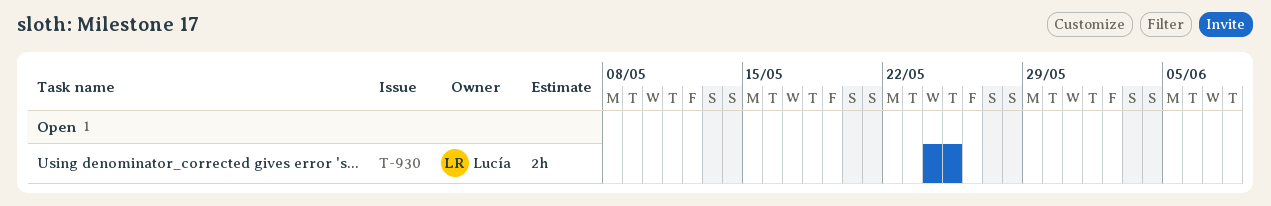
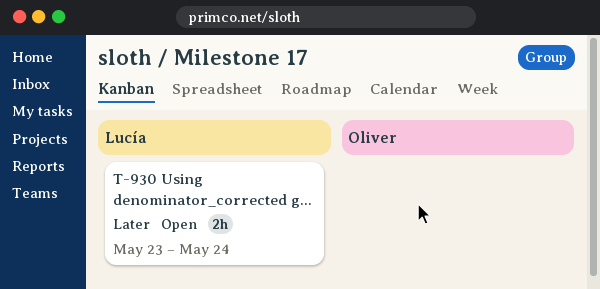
T-930, start: May 24 -> May 23
T-930, due: May 25 -> May 24

